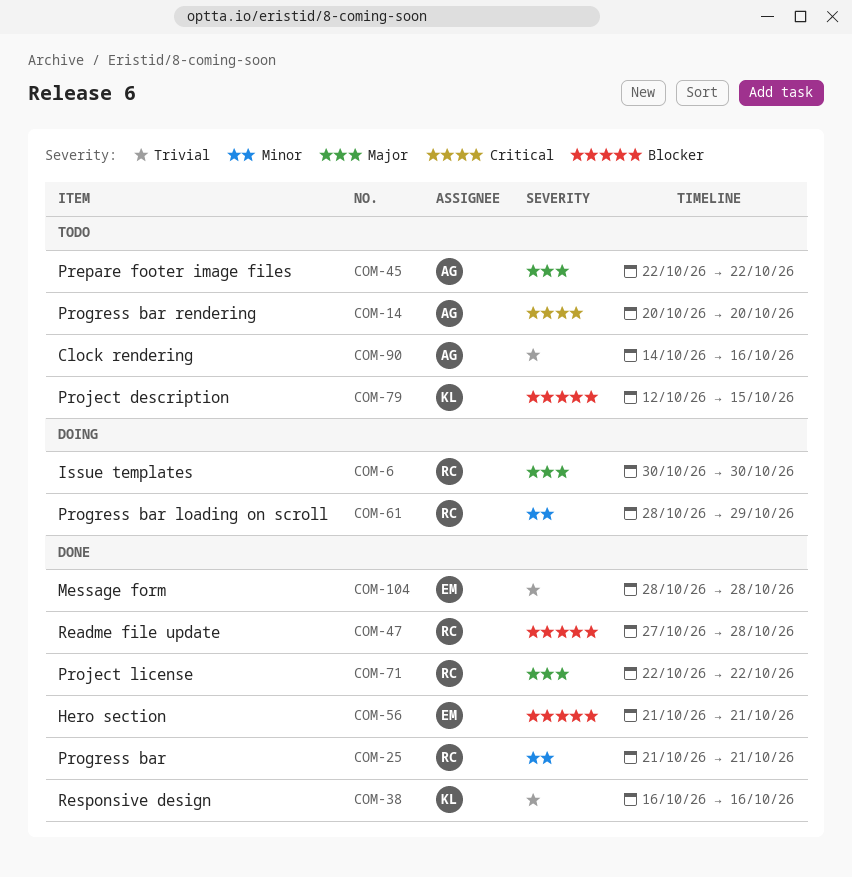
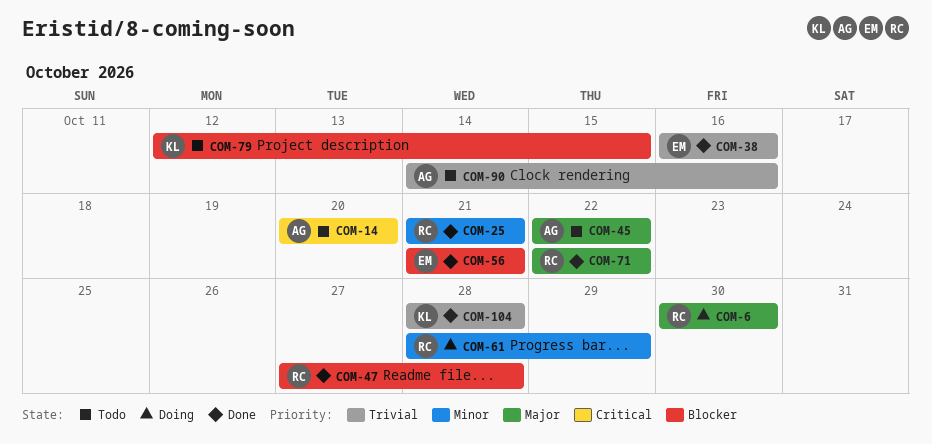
COM-38, owner: KL -> EM
COM-104, owner: EM -> KL

